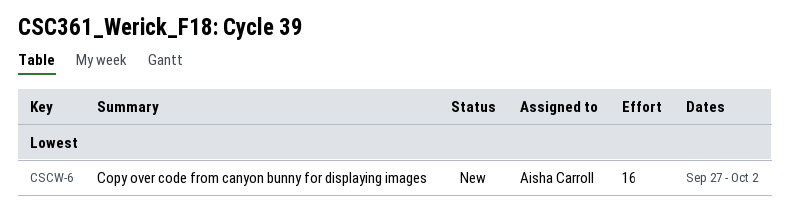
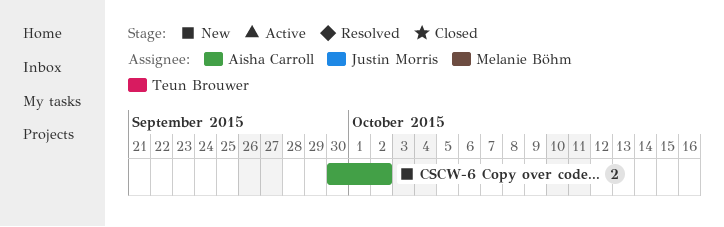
CSCW-6, estimate: 16 -> 2
CSCW-6, start: Sep 27 -> Sep 30

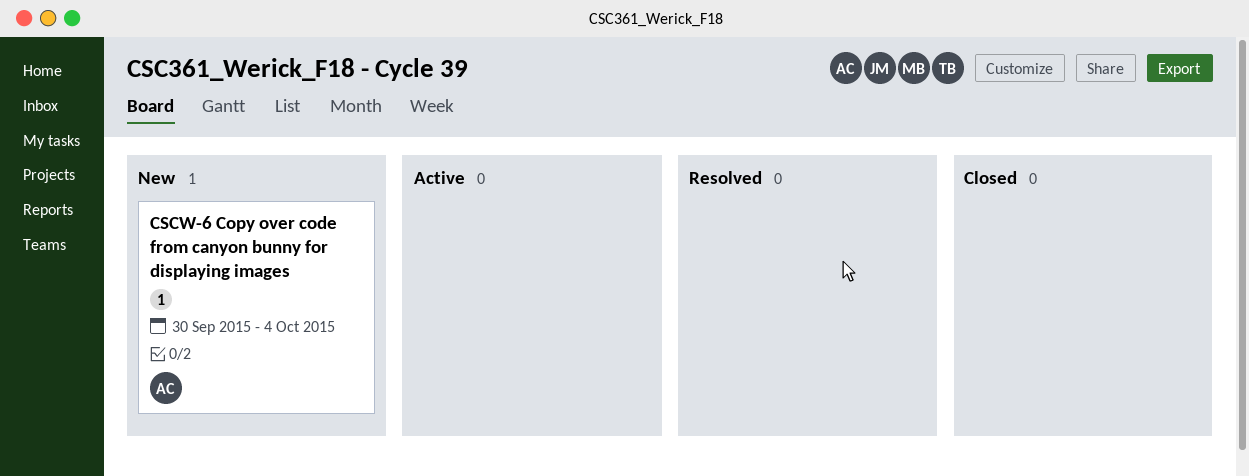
CSCW-6, estimate: 2 -> 1
CSCW-6, due: Oct 2 -> Oct 4

